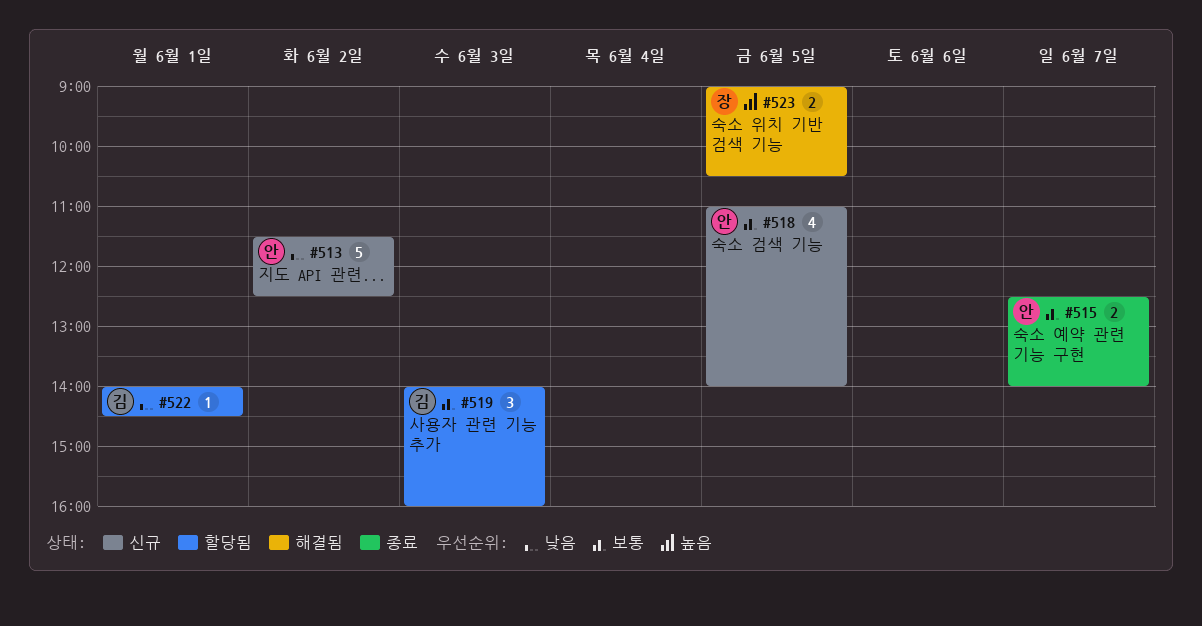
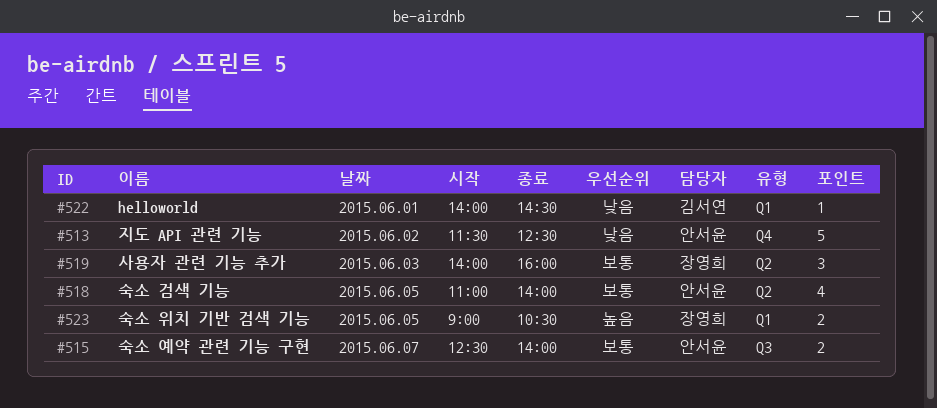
#519, owner: 김서연 -> 장영희

